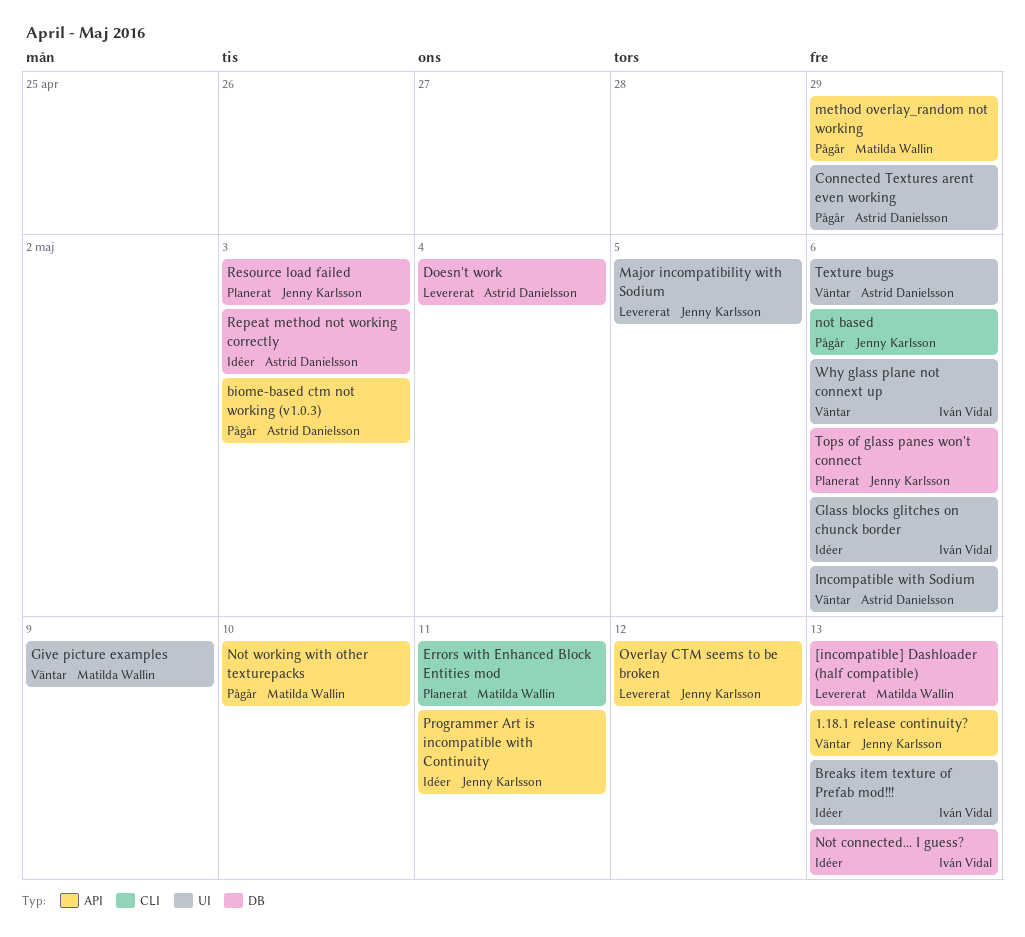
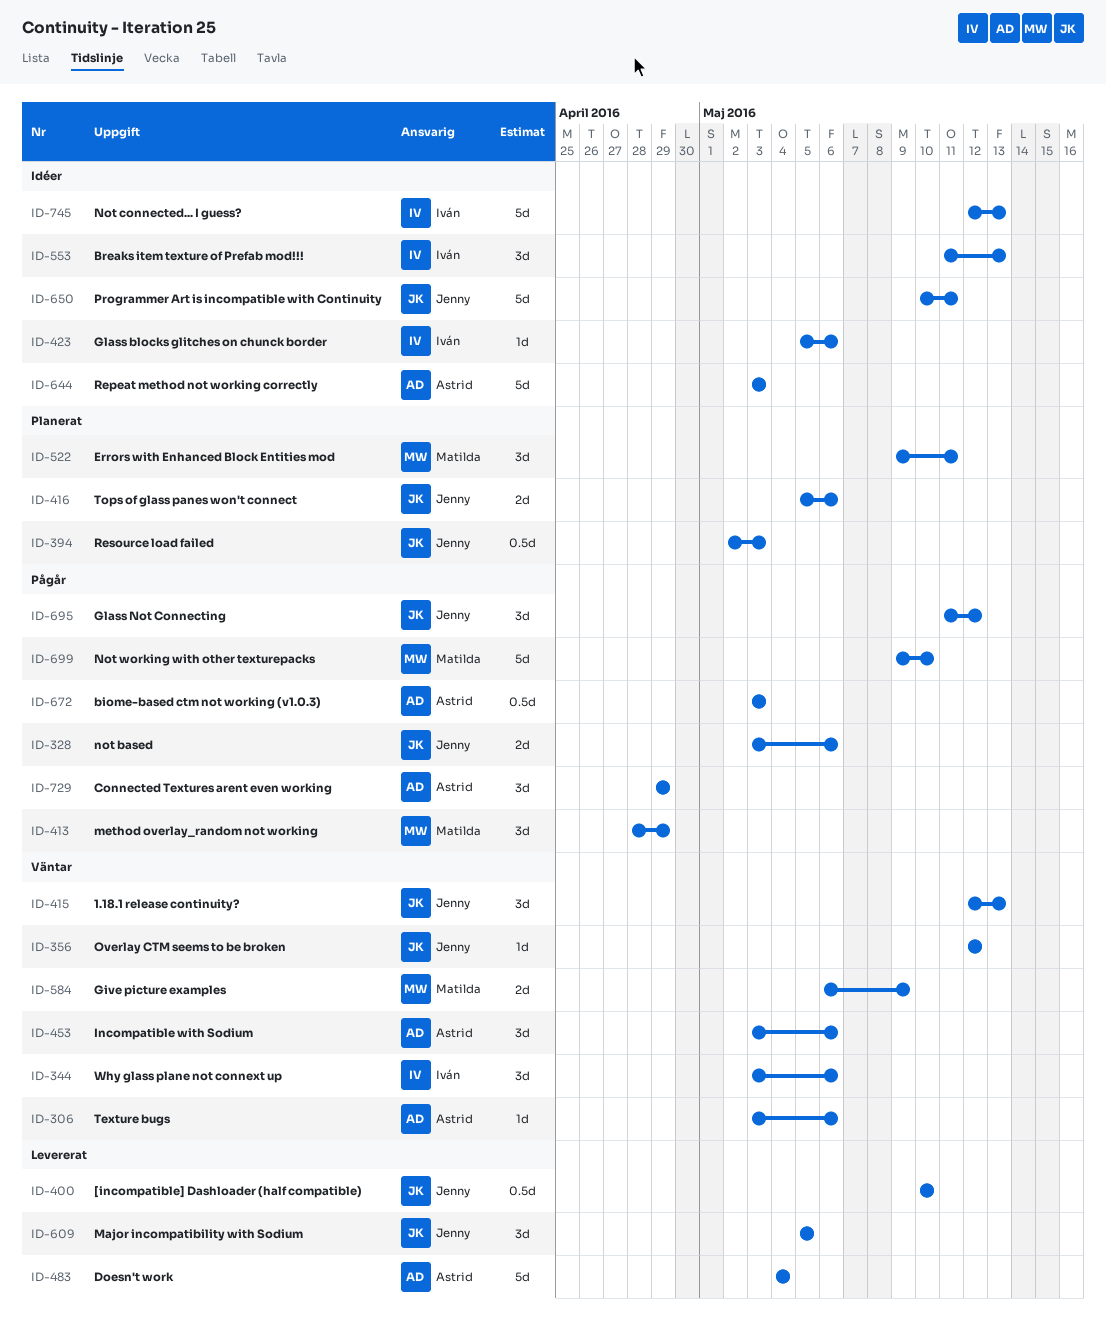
[incompatible] Dashloader (half compatible), owner: Matilda Wallin -> Jenny Karlsson
[incompatible] Dashloader (half compatible), due: May 13 -> May 10
Glass Not Connecting: none -> present
Overlay CTM seems to be broken, status: Levererat -> Väntar

